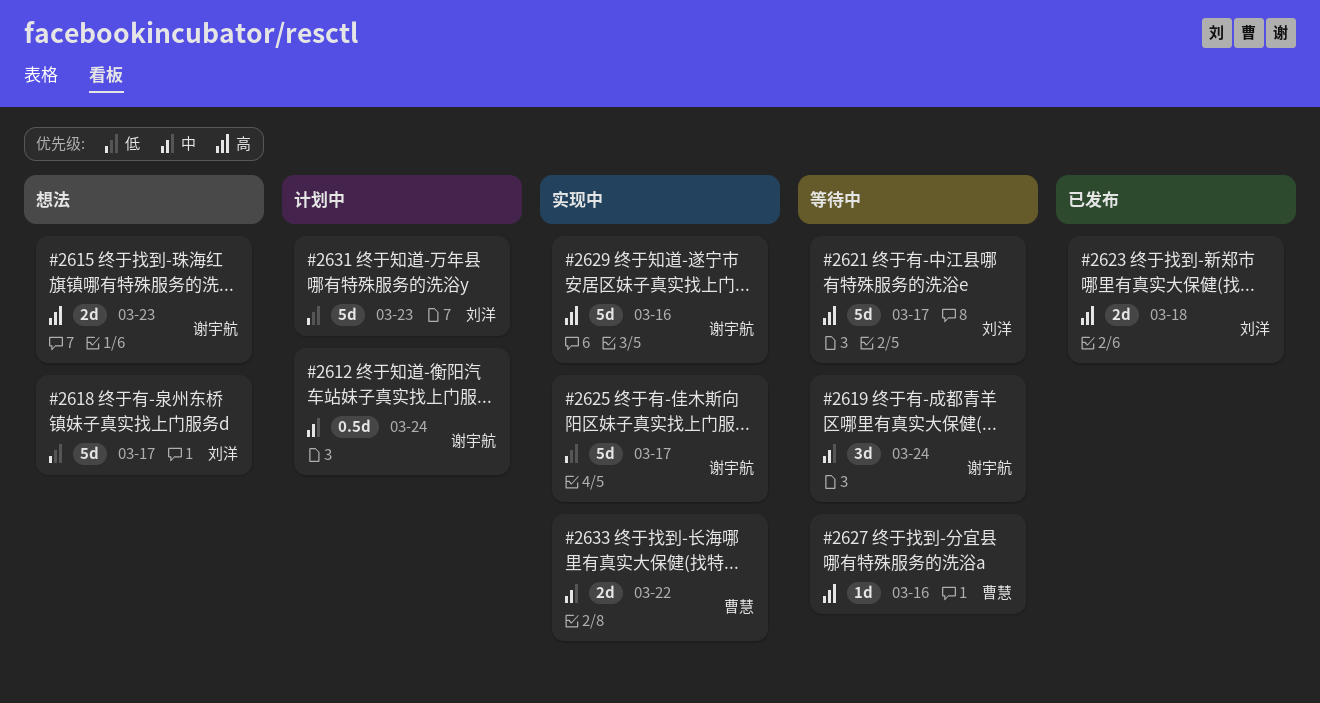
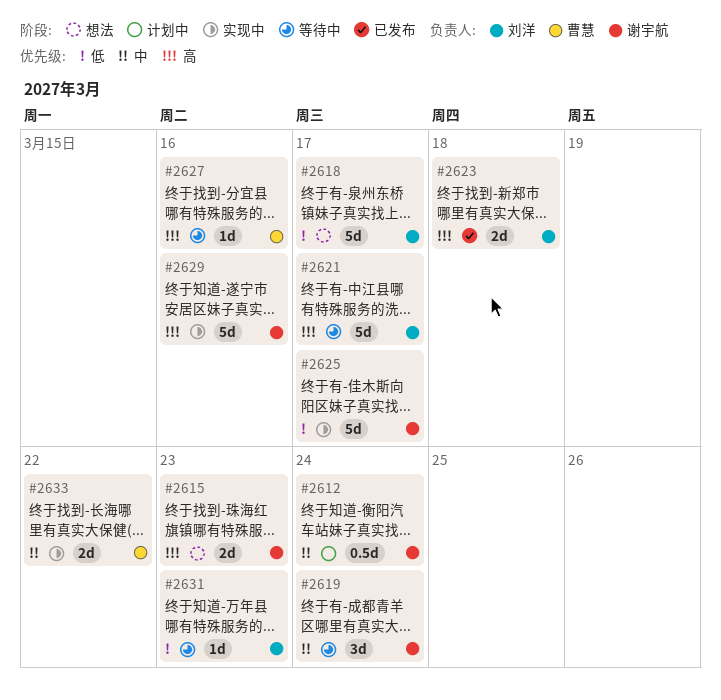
#2631, status: 计划中 -> 等待中
#2631, estimate: 5d -> 1d

